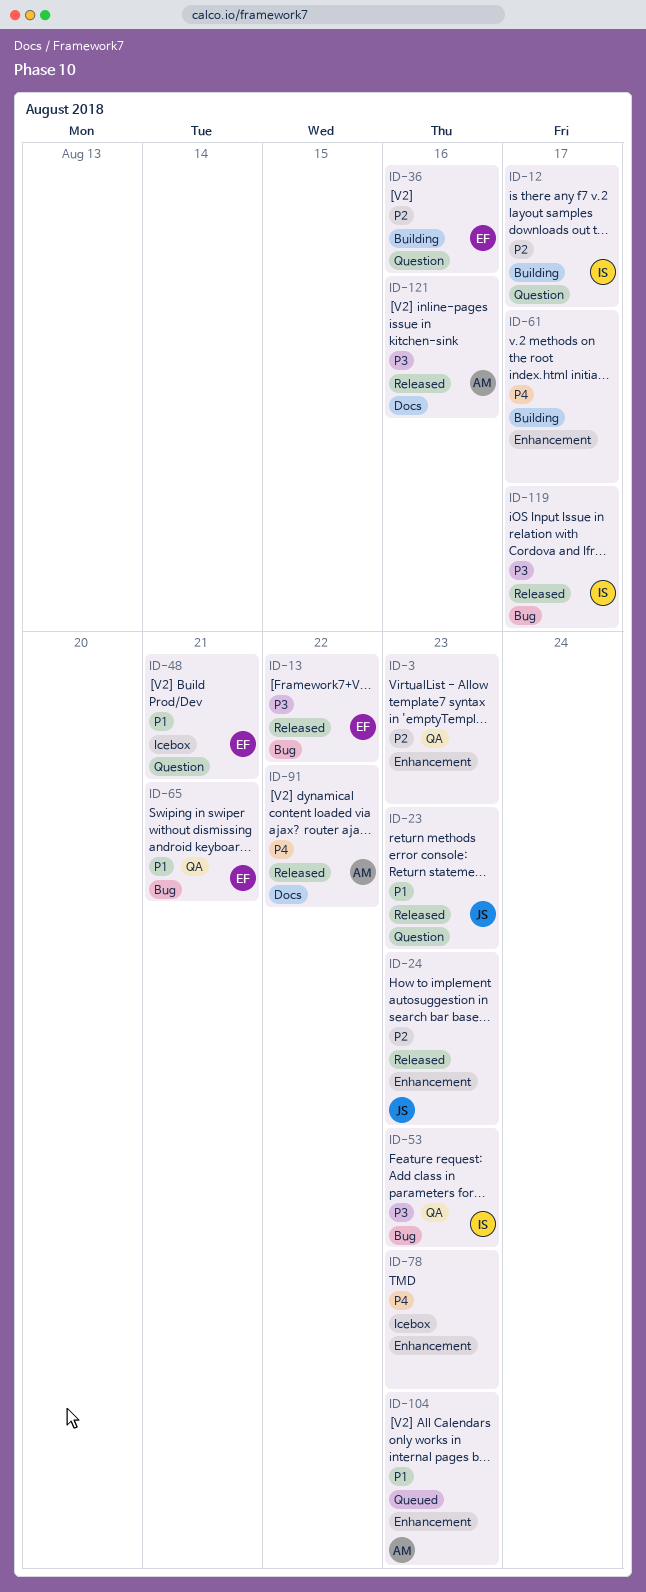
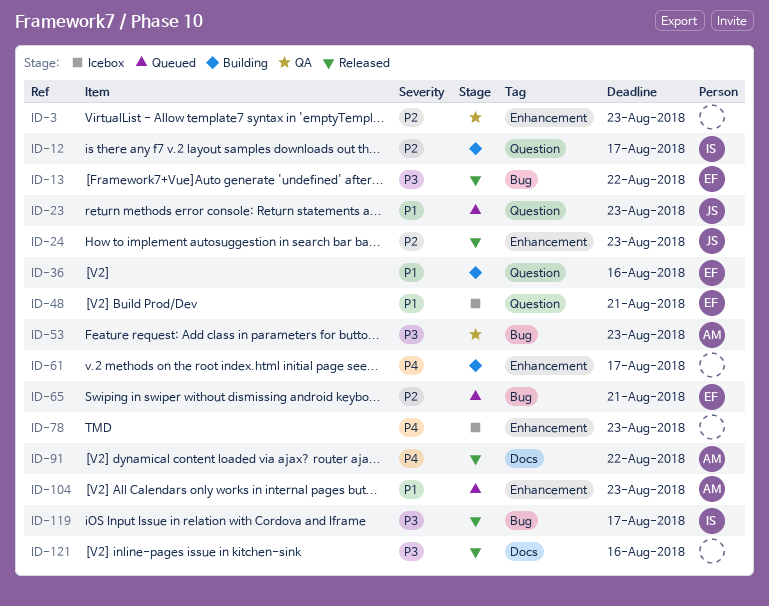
ID-23, status: Released -> Queued
ID-36, priority: P2 -> P1
ID-53, owner: IS -> AM
ID-65, status: QA -> Queued
ID-65, priority: P1 -> P2
ID-121, owner: AM -> none

